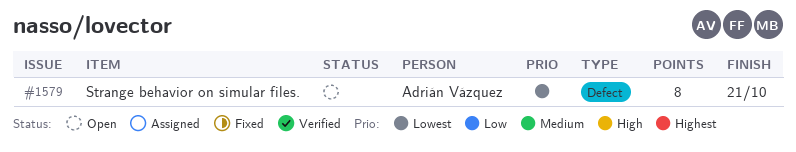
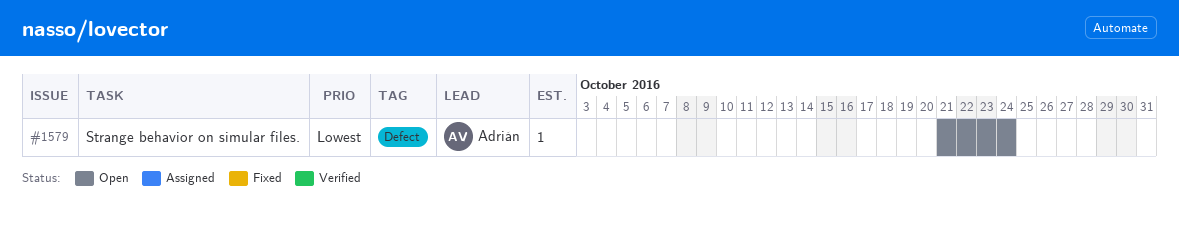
#1579, estimate: 8 -> 1
#1579, due: Oct 21 -> Oct 24

